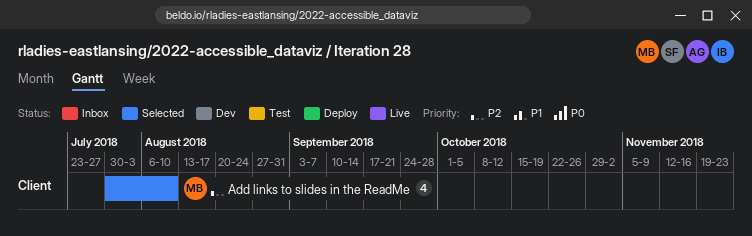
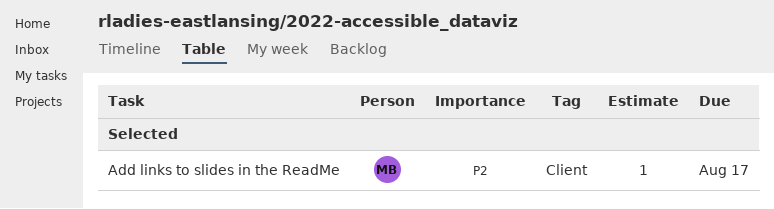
Add links to slides in the ReadMe, estimate: 4 -> 1
Add links to slides in the ReadMe, due: Aug 10 -> Aug 17

